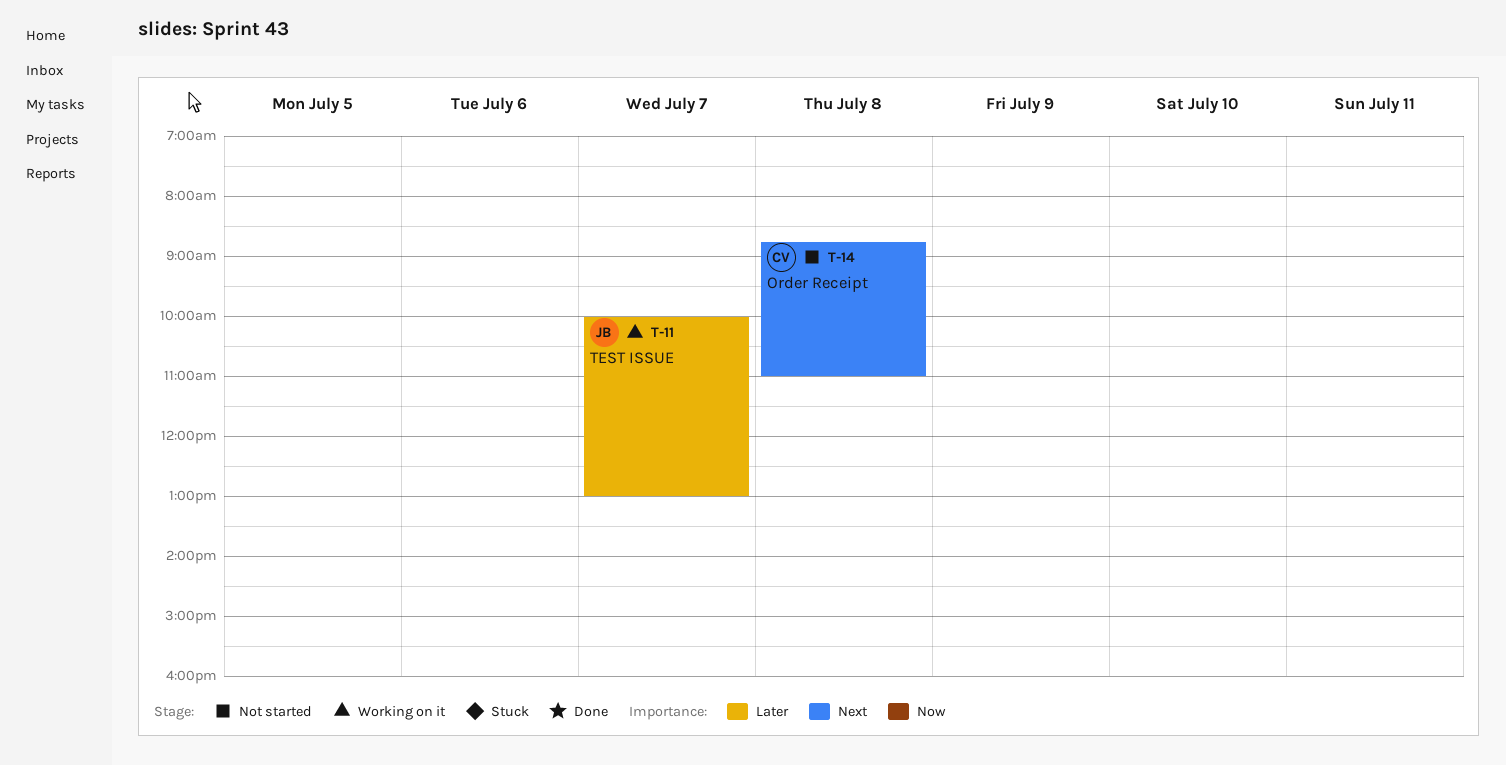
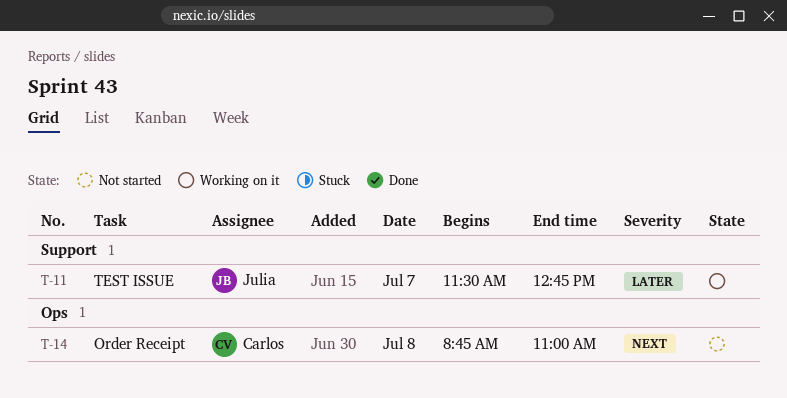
T-11, begins: 10:00 -> 11:30
T-11, ends: 13:00 -> 12:45

